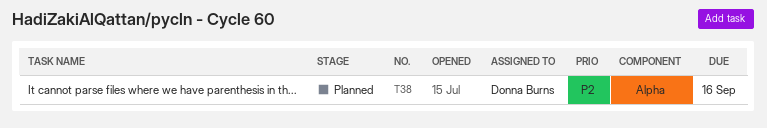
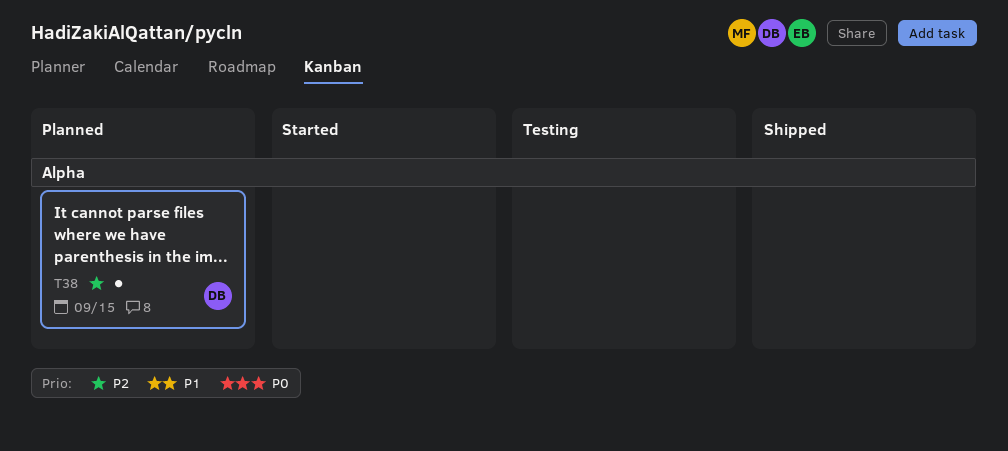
T38, due: Sep 16 -> Sep 15

